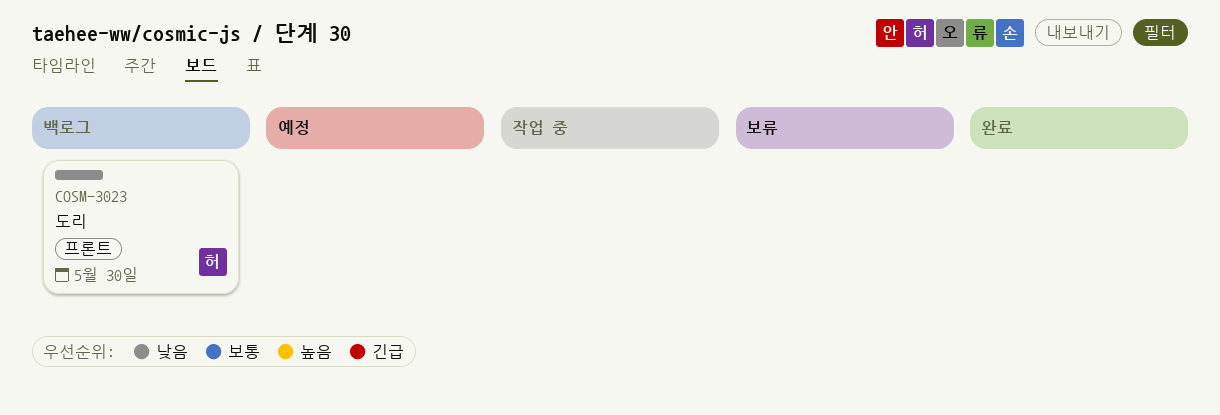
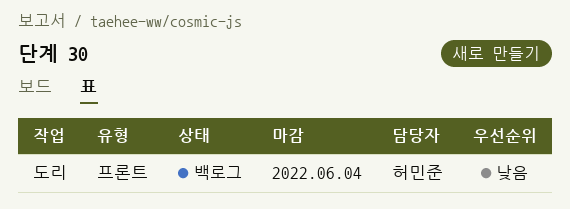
도리, due: May 30 -> Jun 4

